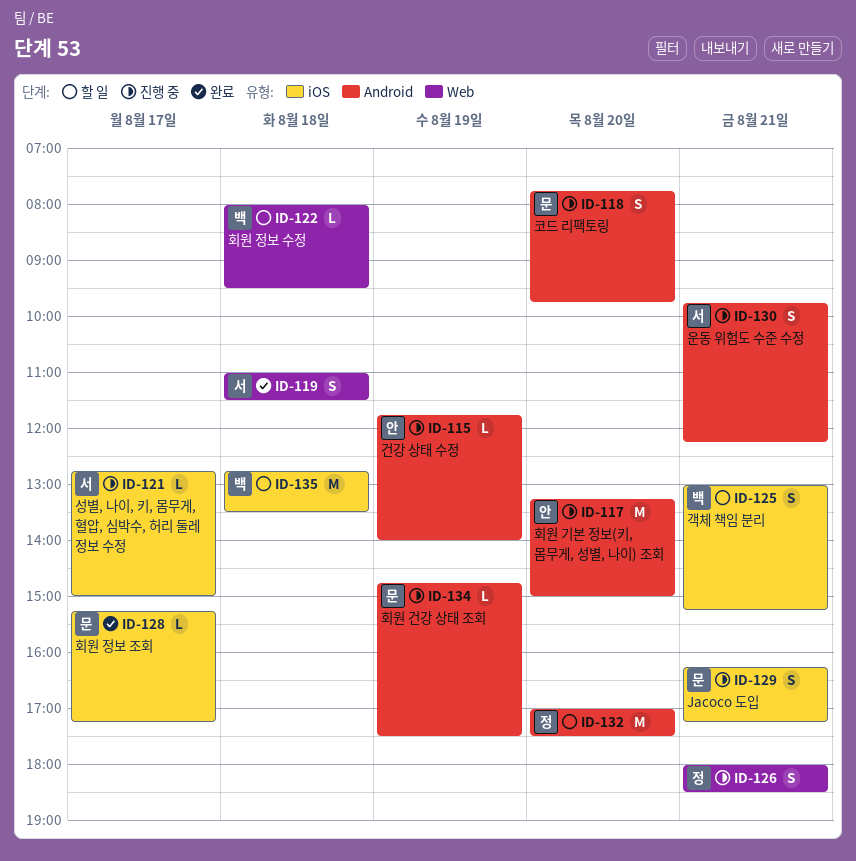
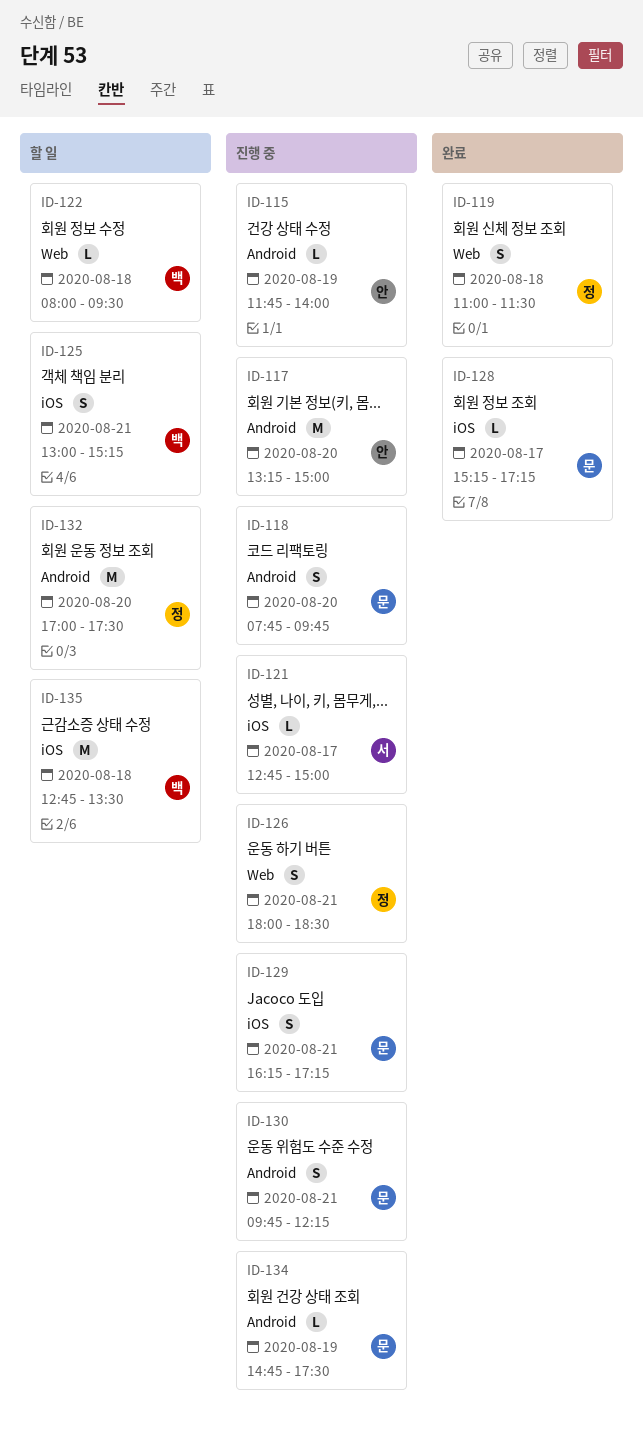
ID-119, owner: 서 -> 정
ID-130, owner: 서 -> 문

